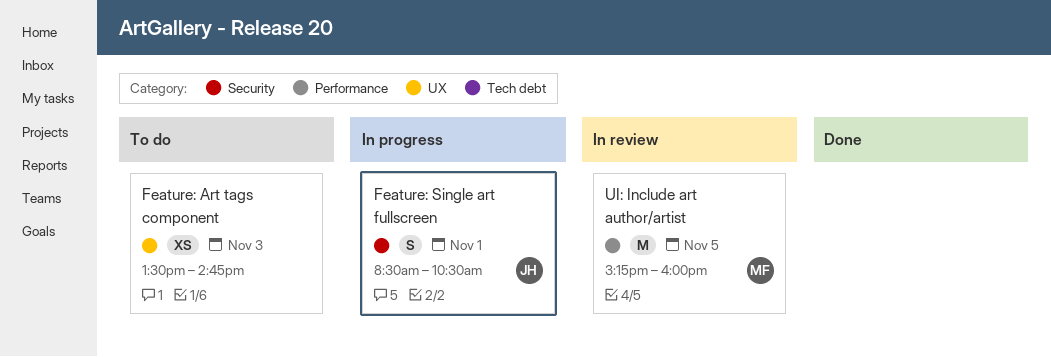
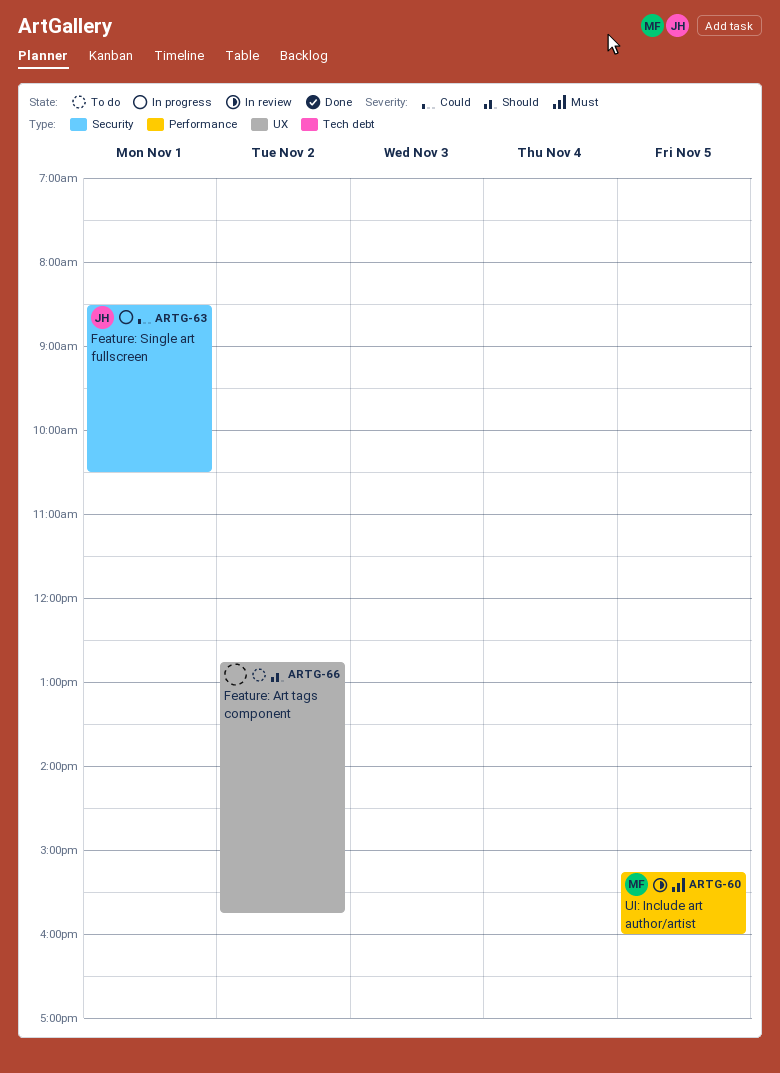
Feature: Art tags component, day: Nov 3 -> Nov 2
Feature: Art tags component, begins: 13:30 -> 12:45
Feature: Art tags component, ends: 14:45 -> 15:45

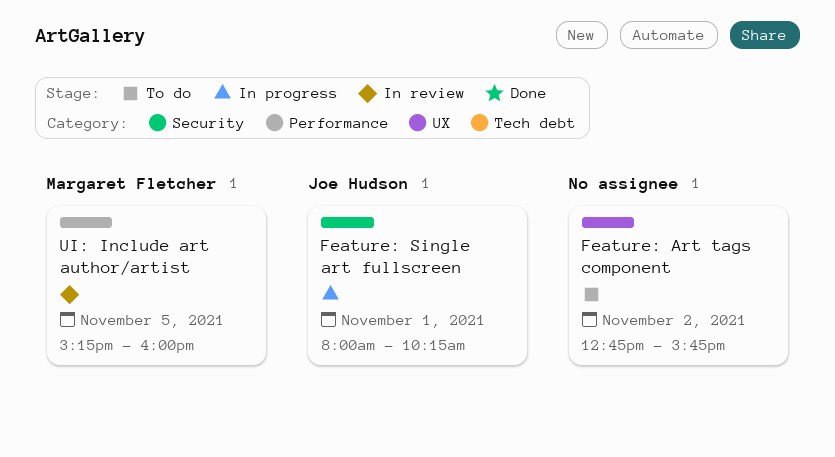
Feature: Single art fullscreen, begins: 08:30 -> 08:00
Feature: Single art fullscreen, ends: 10:30 -> 10:15

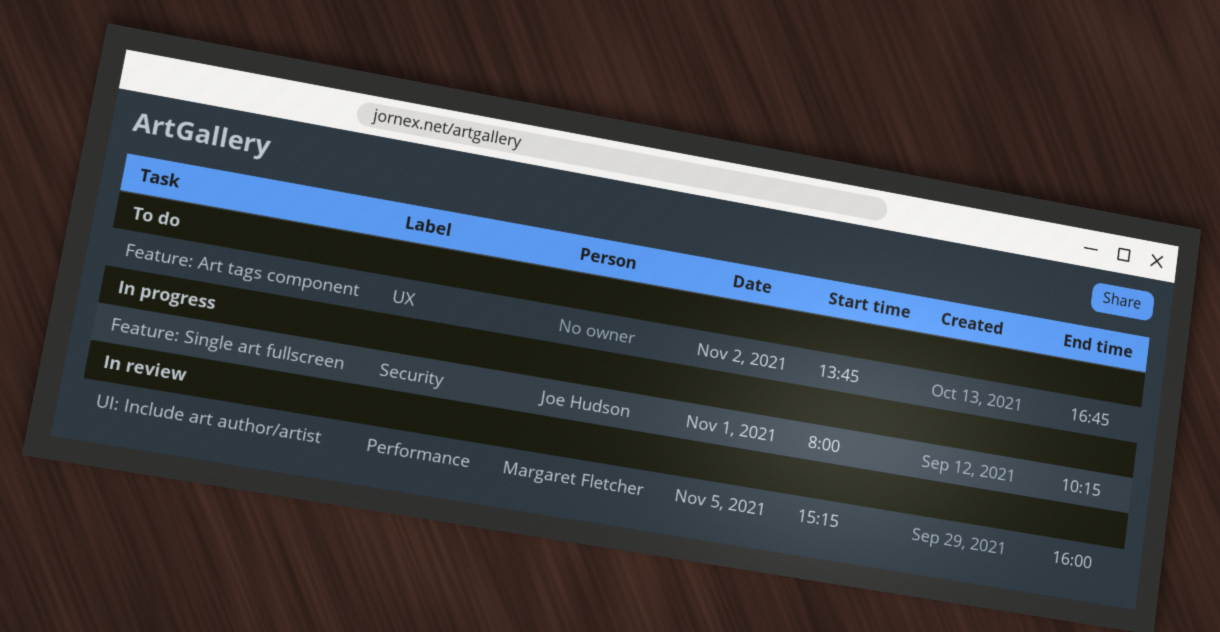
Feature: Art tags component, begins: 12:45 -> 13:45
Feature: Art tags component, ends: 15:45 -> 16:45

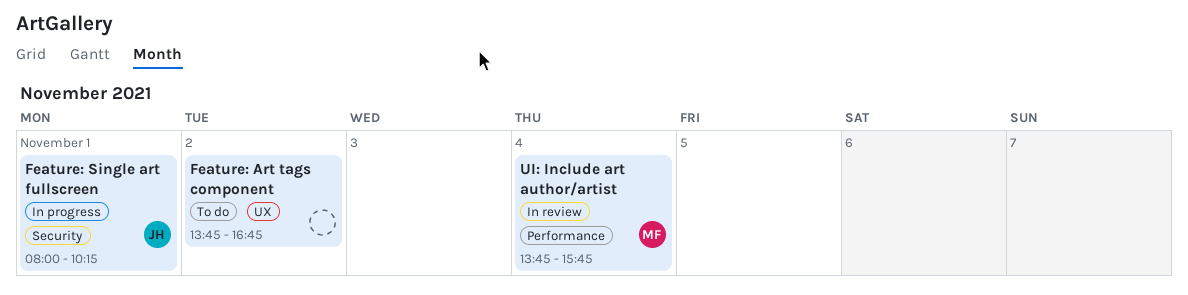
UI: Include art author/artist, day: Nov 5 -> Nov 4
UI: Include art author/artist, begins: 15:15 -> 13:45
UI: Include art author/artist, ends: 16:00 -> 15:45

